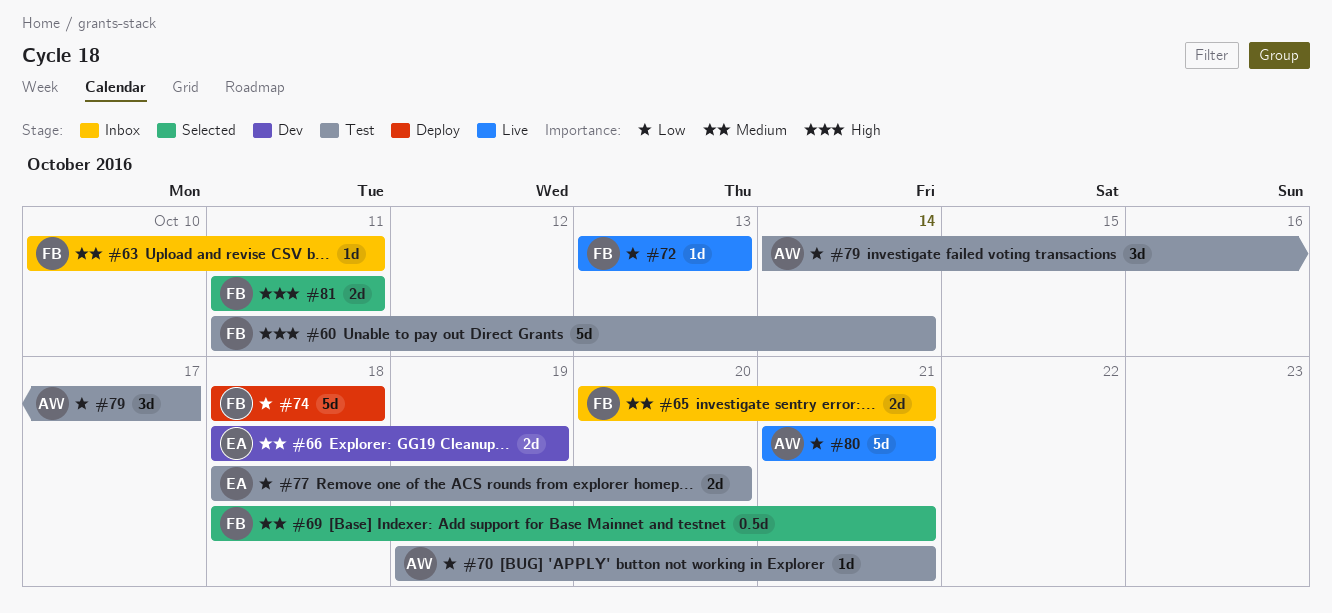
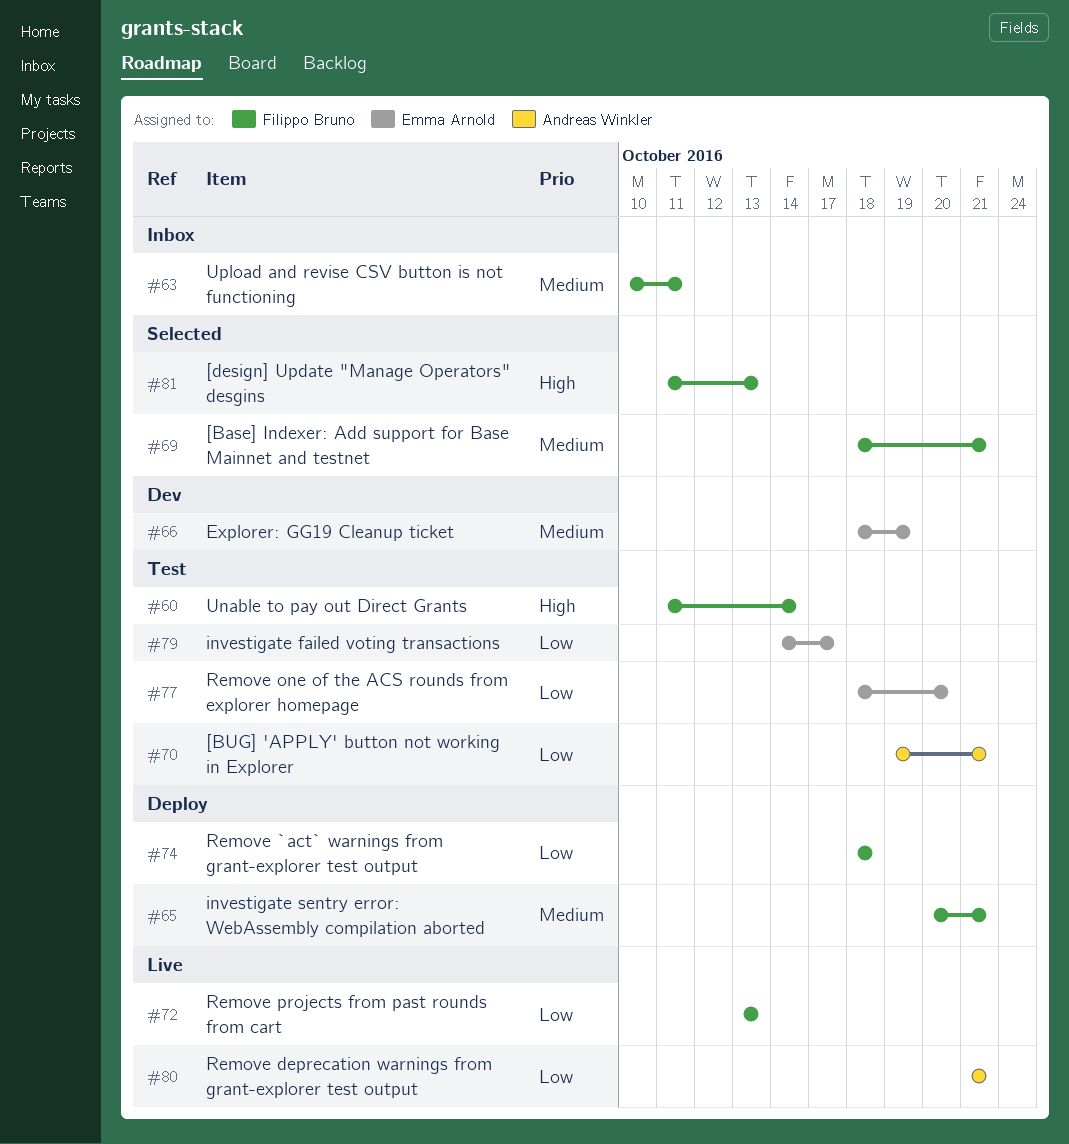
#65, status: Inbox -> Deploy
#79, owner: Andreas Winkler -> Emma Arnold
#81, due: Oct 11 -> Oct 13

